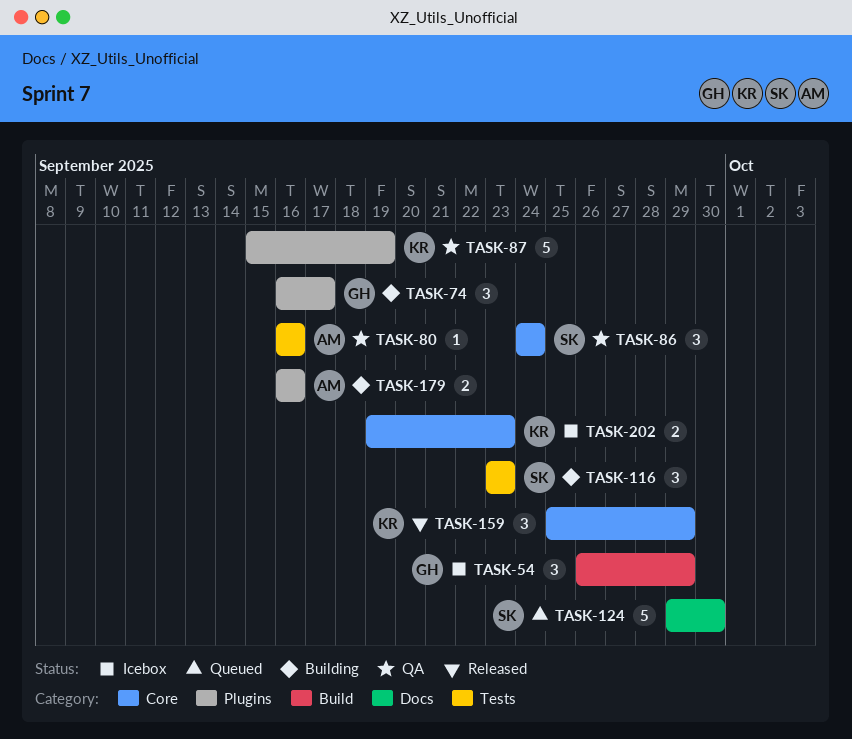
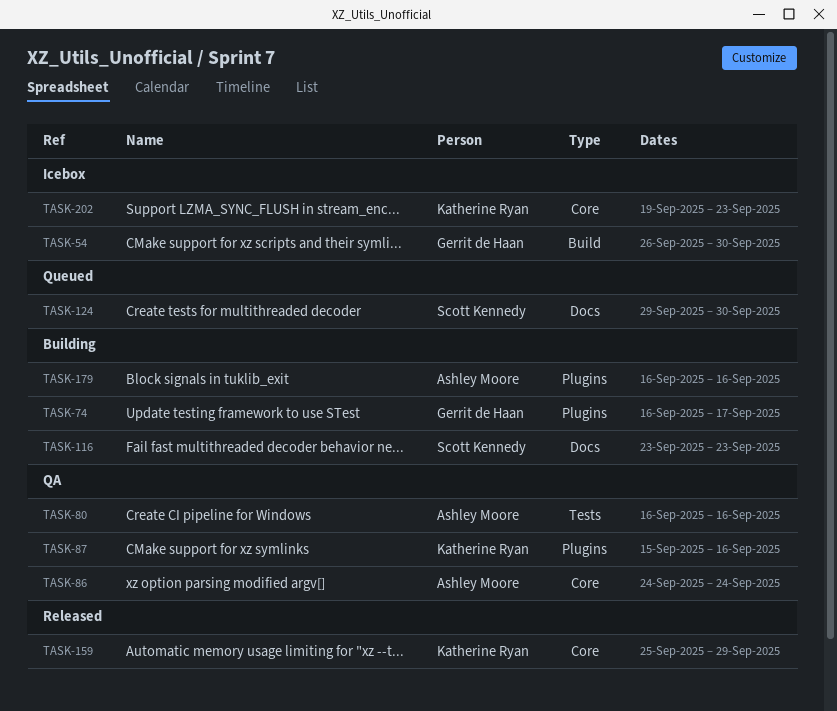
TASK-54, due: Sep 29 -> Sep 30
TASK-86, owner: Scott Kennedy -> Ashley Moore
TASK-87, due: Sep 19 -> Sep 16
TASK-116, label: Tests -> Docs

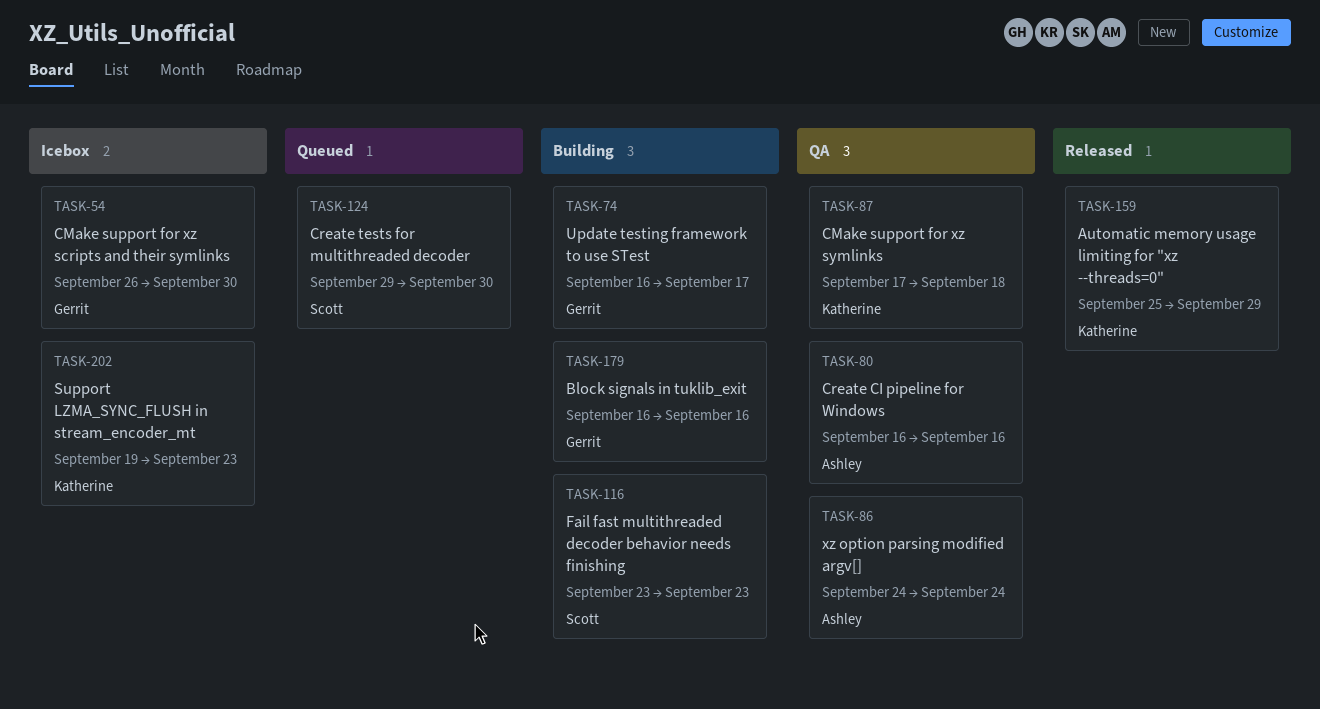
TASK-87, start: Sep 15 -> Sep 17
TASK-87, due: Sep 16 -> Sep 18
TASK-179, owner: Ashley Moore -> Gerrit de Haan

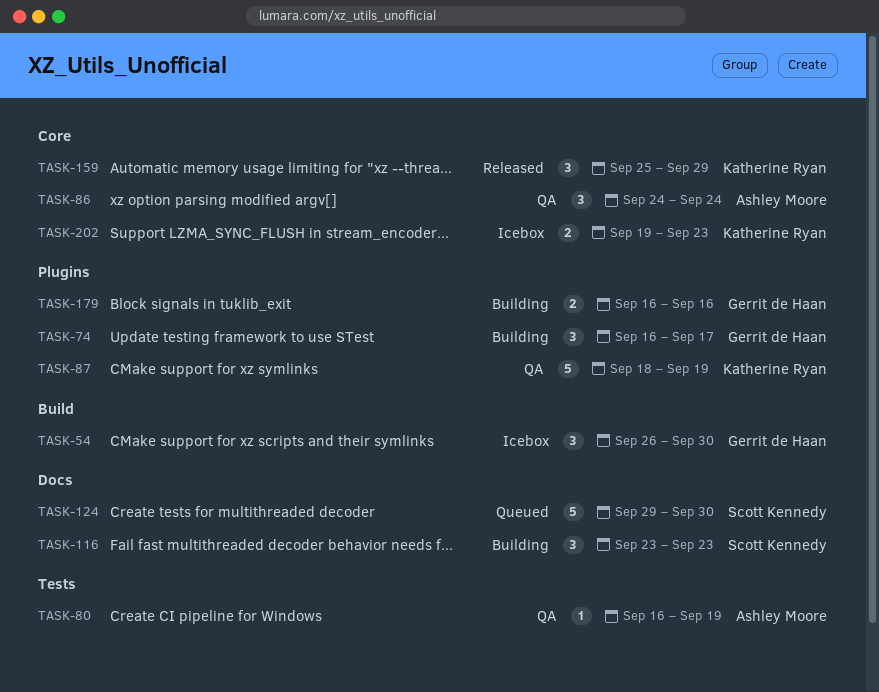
TASK-80, due: Sep 16 -> Sep 19
TASK-87, start: Sep 17 -> Sep 18
TASK-87, due: Sep 18 -> Sep 19

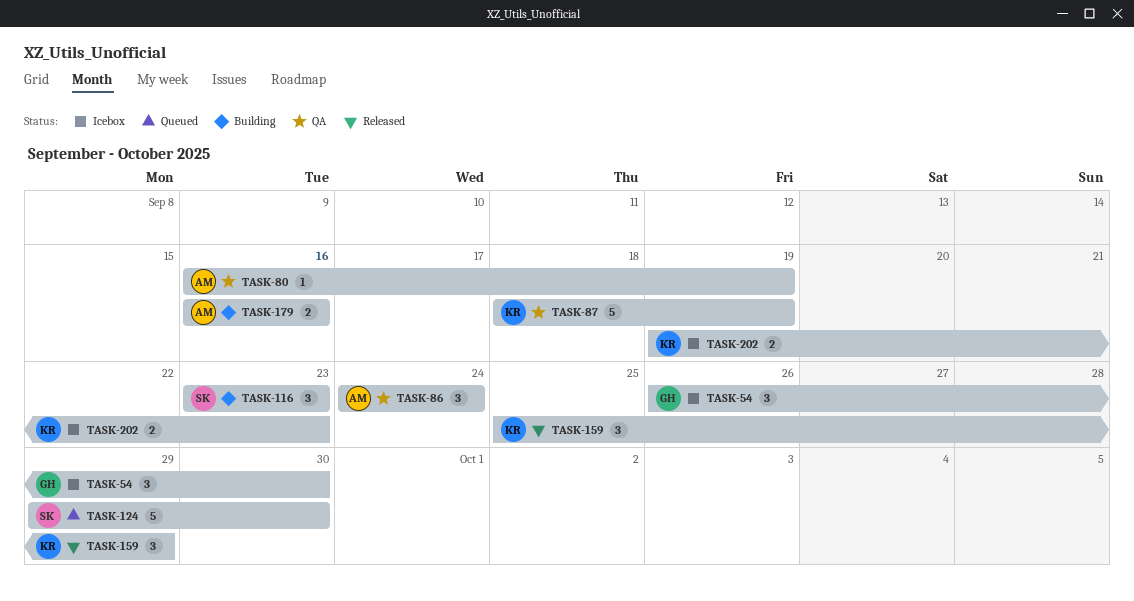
TASK-74: present -> none
TASK-179, owner: Gerrit de Haan -> Ashley Moore

